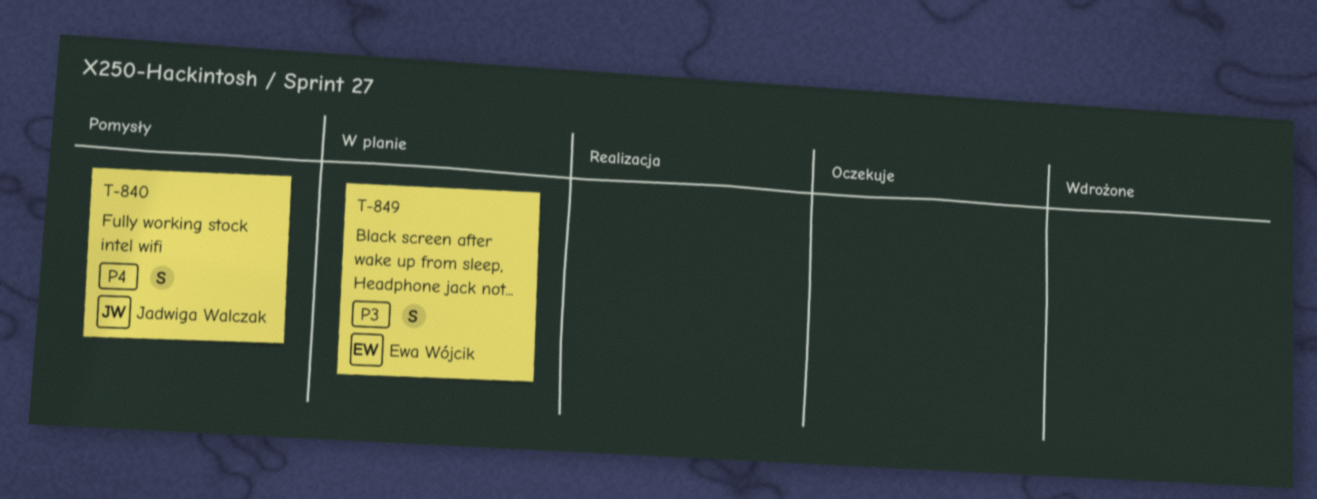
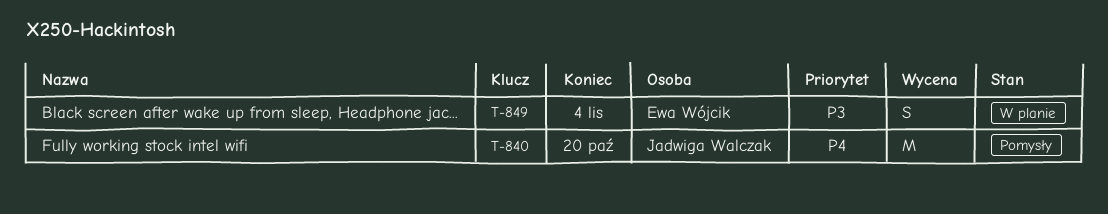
T-840, estimate: S -> M

